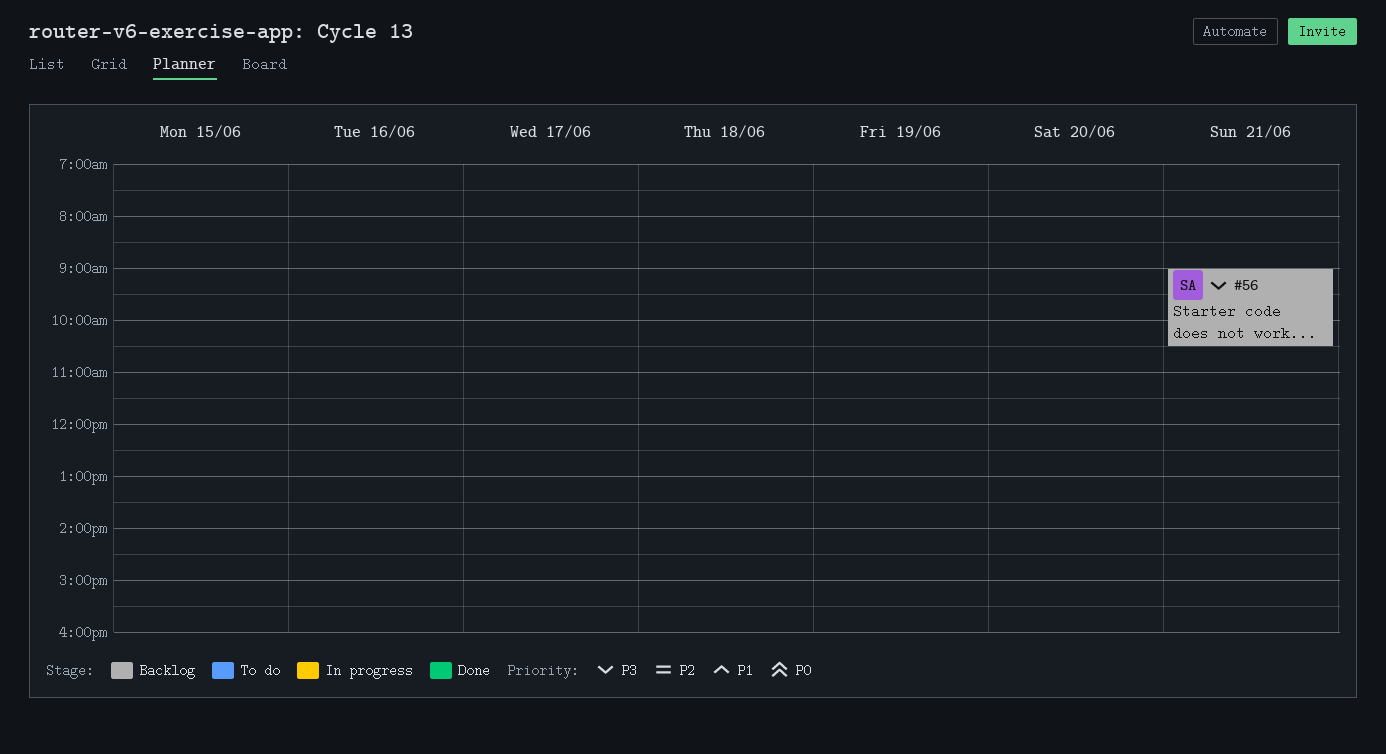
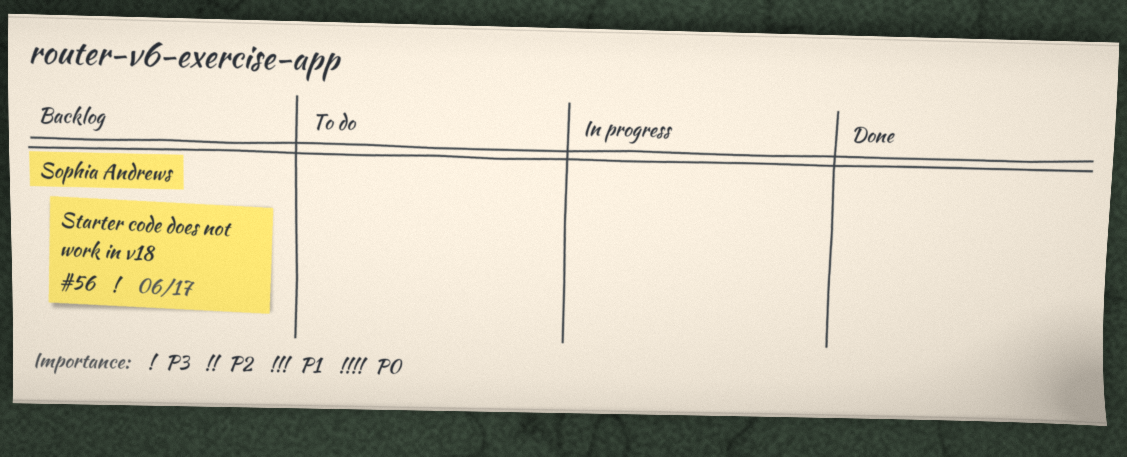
#56, day: Jun 21 -> Jun 17

